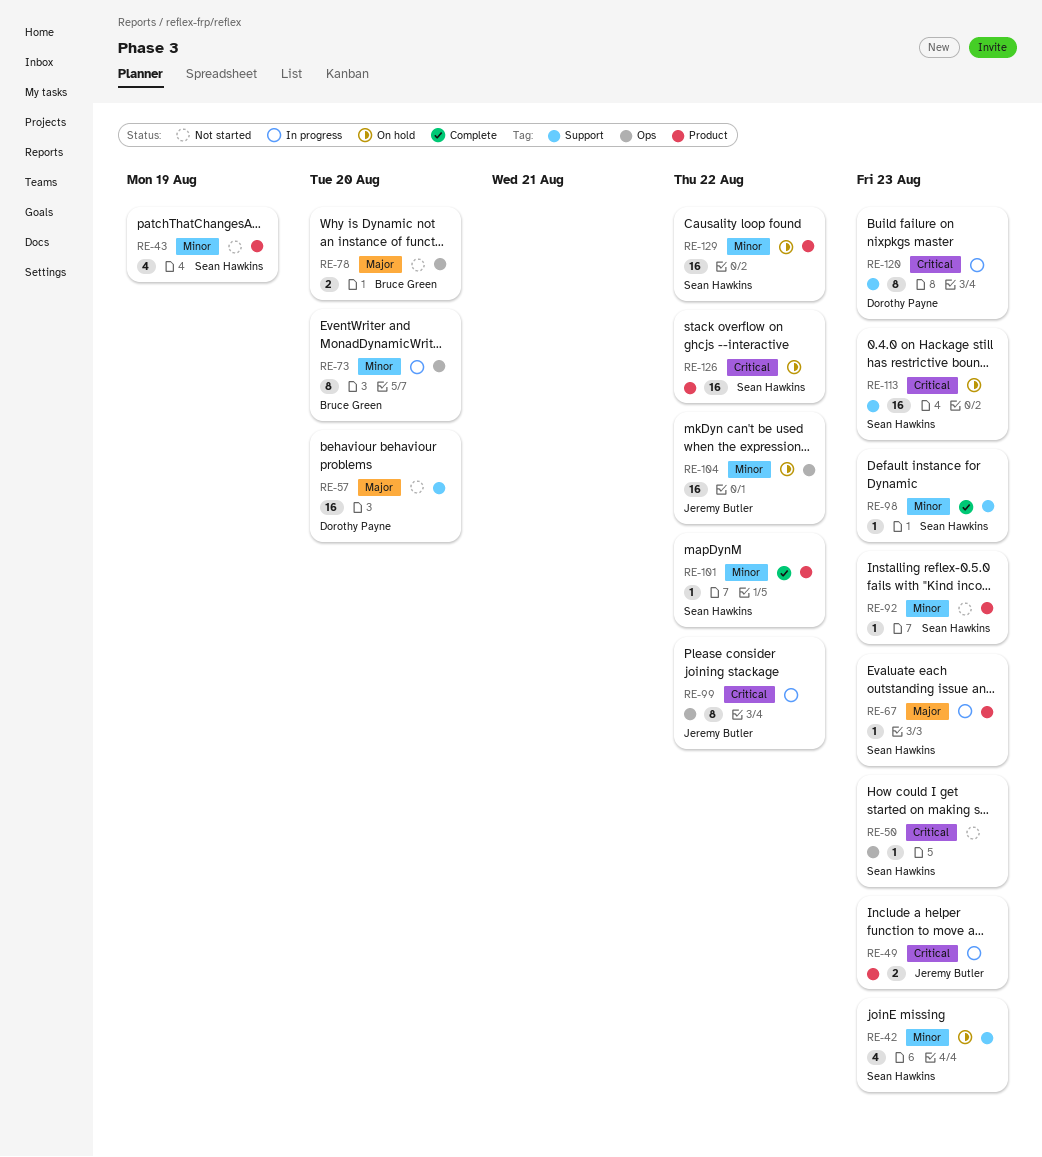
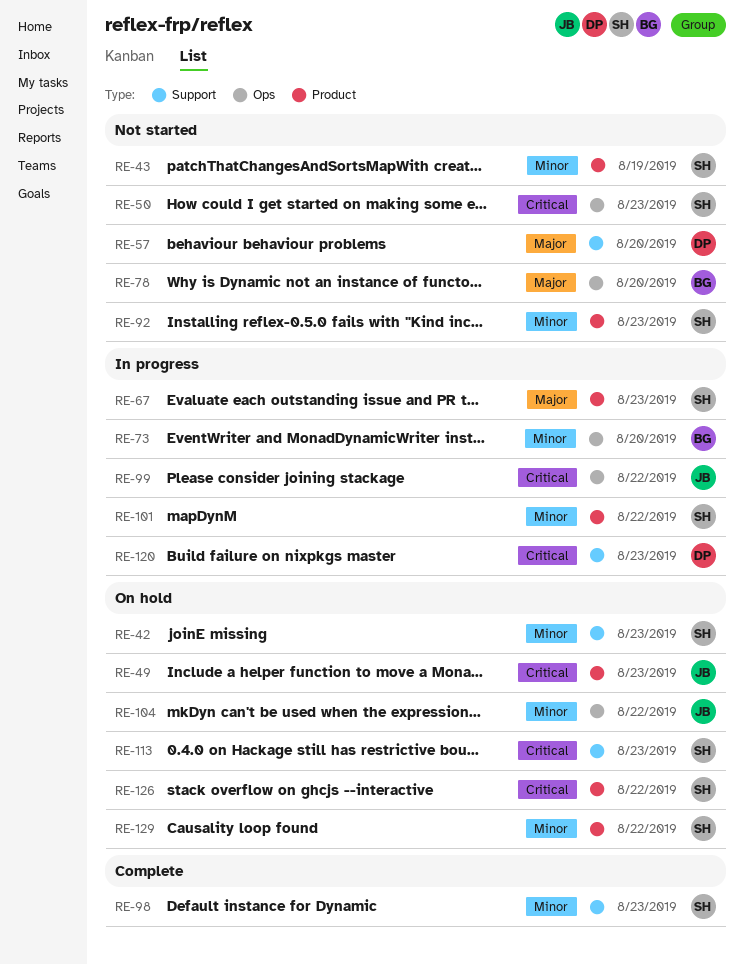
RE-49, status: In progress -> On hold
RE-101, status: Complete -> In progress

